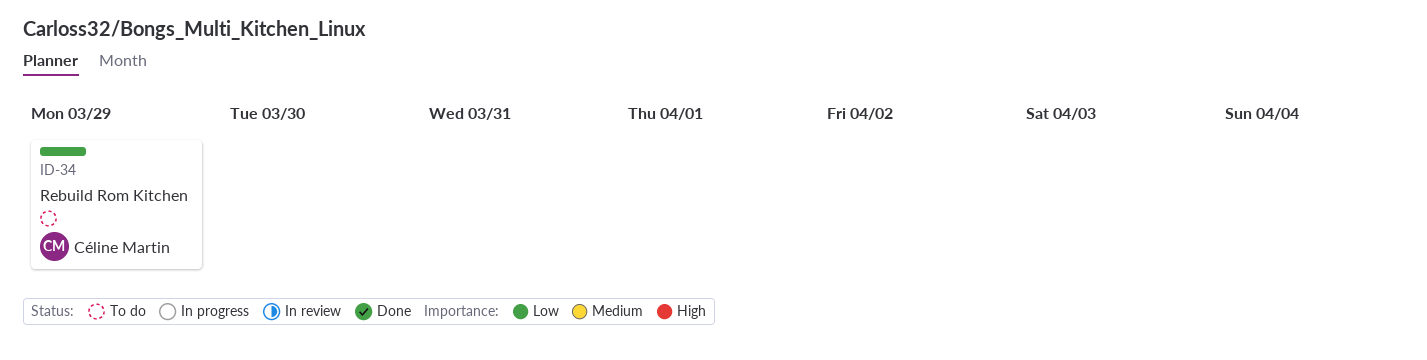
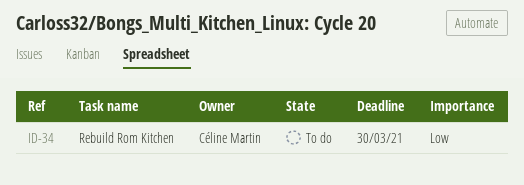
ID-34, due: Mar 29 -> Mar 30

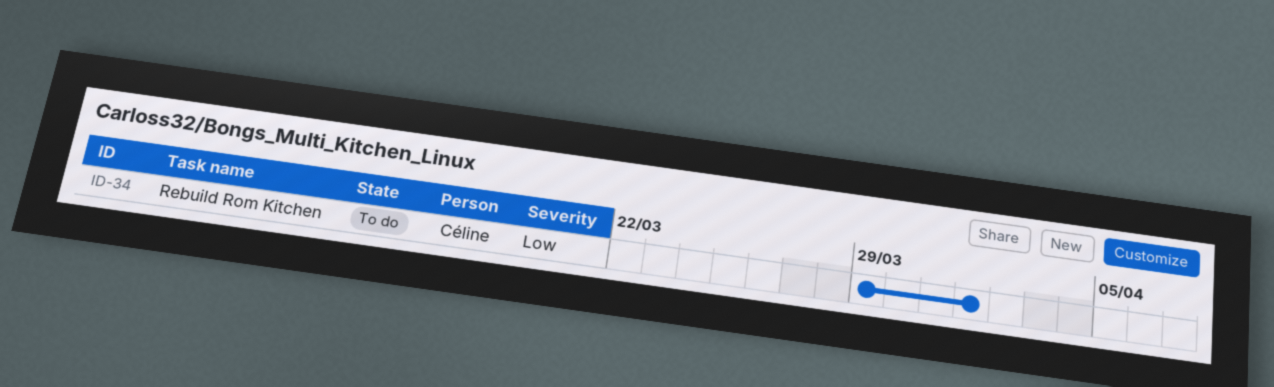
ID-34, due: Mar 30 -> Apr 1

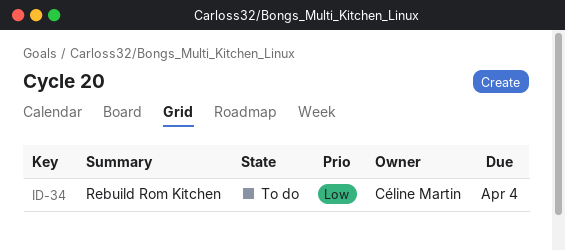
ID-34, due: Apr 1 -> Apr 4

